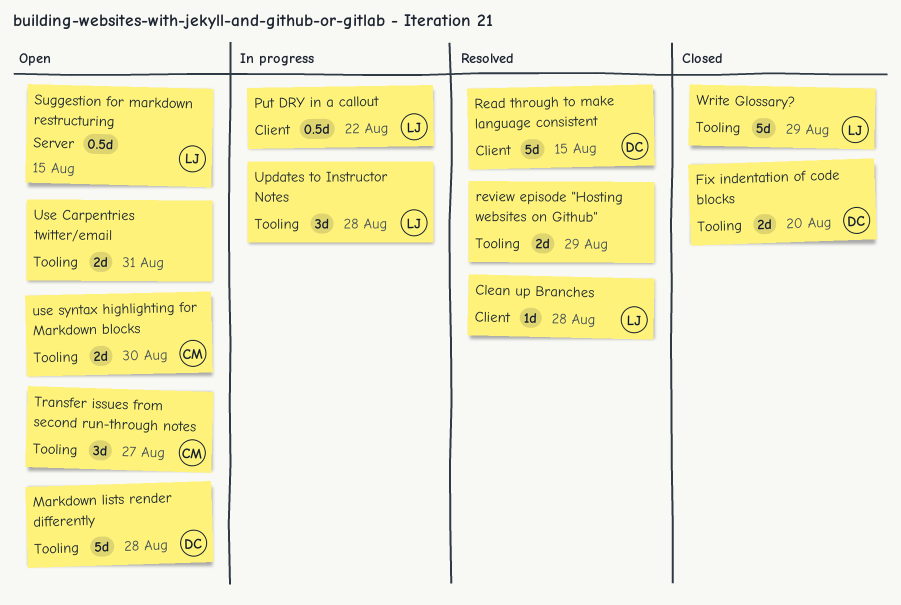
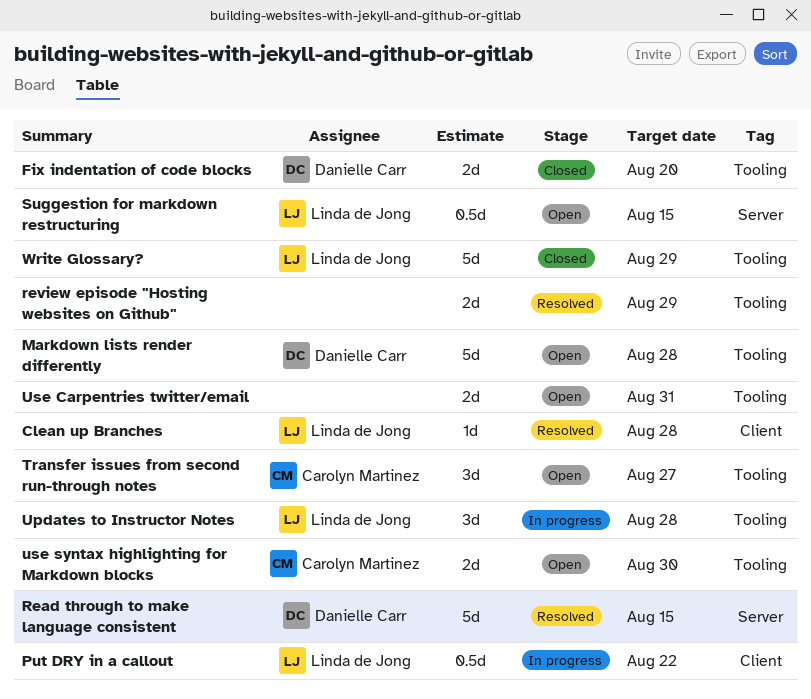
Read through to make language consistent, label: Client -> Server

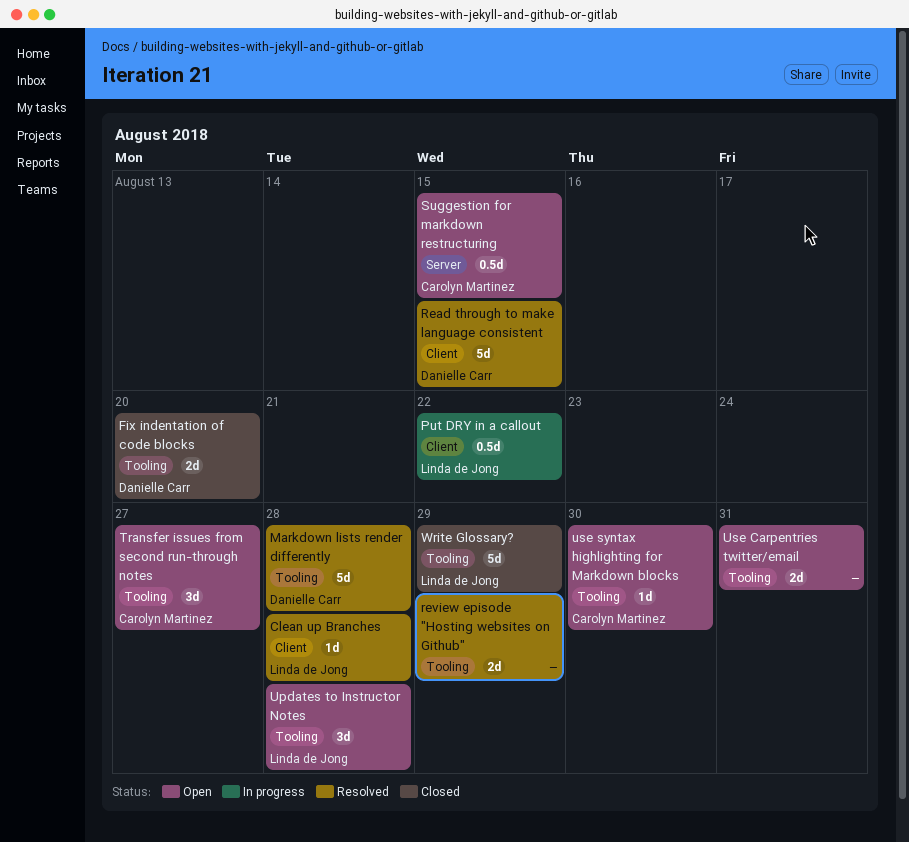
Markdown lists render differently, status: Open -> Resolved
Read through to make language consistent, label: Server -> Client
Suggestion for markdown restructuring, owner: Linda de Jong -> Carolyn Martinez
Updates to Instructor Notes, status: In progress -> Open
use syntax highlighting for Markdown blocks, estimate: 2d -> 1d

